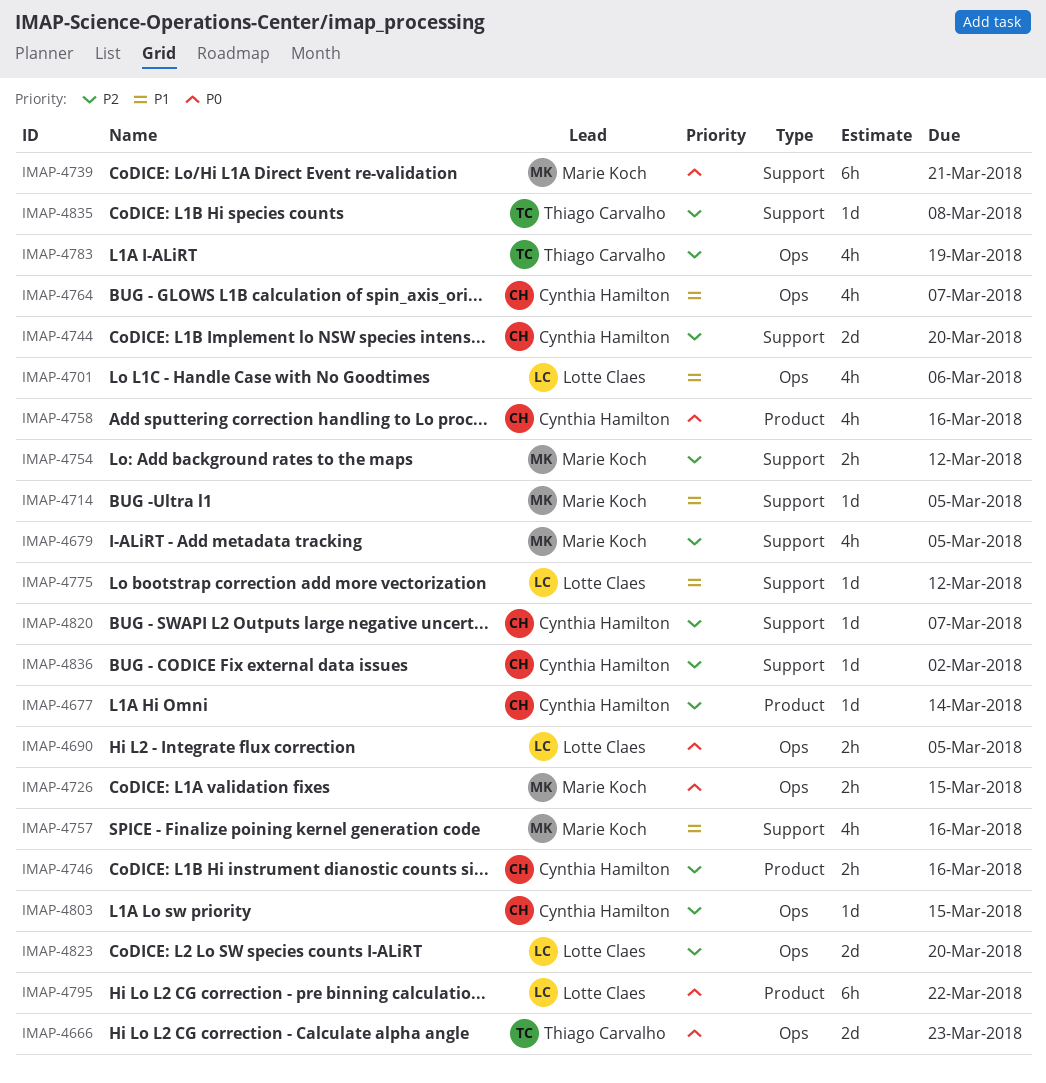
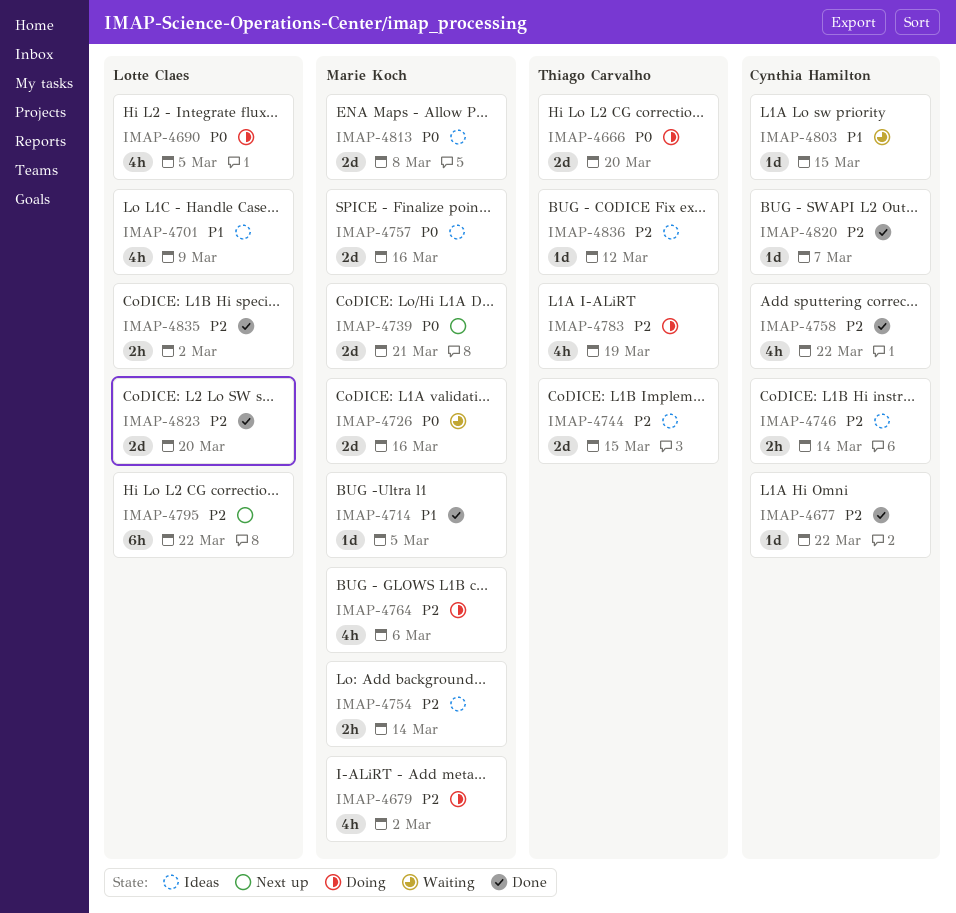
IMAP-4666, due: Mar 23 -> Mar 20
IMAP-4677, due: Mar 14 -> Mar 22
IMAP-4679, due: Mar 5 -> Mar 2
IMAP-4690, estimate: 2h -> 4h
IMAP-4701, due: Mar 6 -> Mar 9
IMAP-4726, estimate: 2h -> 2d
IMAP-4726, due: Mar 15 -> Mar 16
IMAP-4739, estimate: 6h -> 2d
IMAP-4744, owner: Cynthia Hamilton -> Thiago Carvalho
IMAP-4744, due: Mar 20 -> Mar 15
IMAP-4746, due: Mar 16 -> Mar 14
IMAP-4754, due: Mar 12 -> Mar 14
IMAP-4757, priority: P1 -> P0
IMAP-4757, estimate: 4h -> 2d
IMAP-4758, priority: P0 -> P2
IMAP-4758, due: Mar 16 -> Mar 22
IMAP-4764, owner: Cynthia Hamilton -> Marie Koch
IMAP-4764, priority: P1 -> P2
IMAP-4764, due: Mar 7 -> Mar 6
IMAP-4775: present -> none
IMAP-4795, priority: P0 -> P2
IMAP-4803, priority: P2 -> P1
IMAP-4813: none -> present
IMAP-4835, owner: Thiago Carvalho -> Lotte Claes
IMAP-4835, estimate: 1d -> 2h
IMAP-4835, due: Mar 8 -> Mar 2
IMAP-4836, owner: Cynthia Hamilton -> Thiago Carvalho
IMAP-4836, due: Mar 2 -> Mar 12

